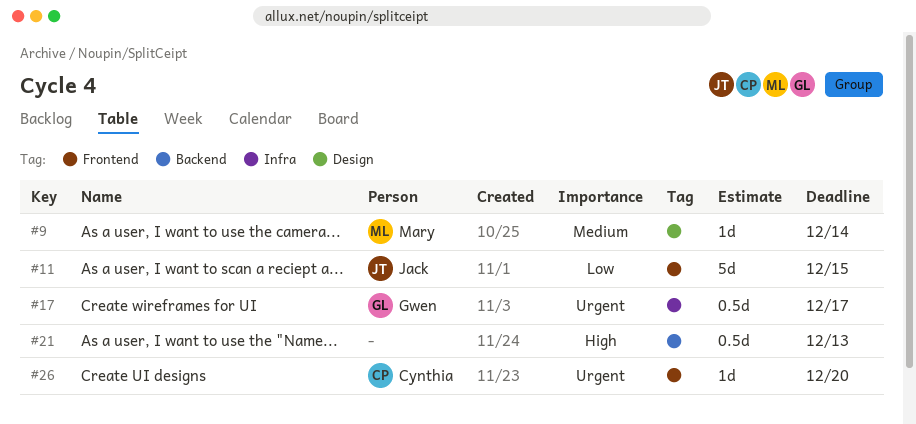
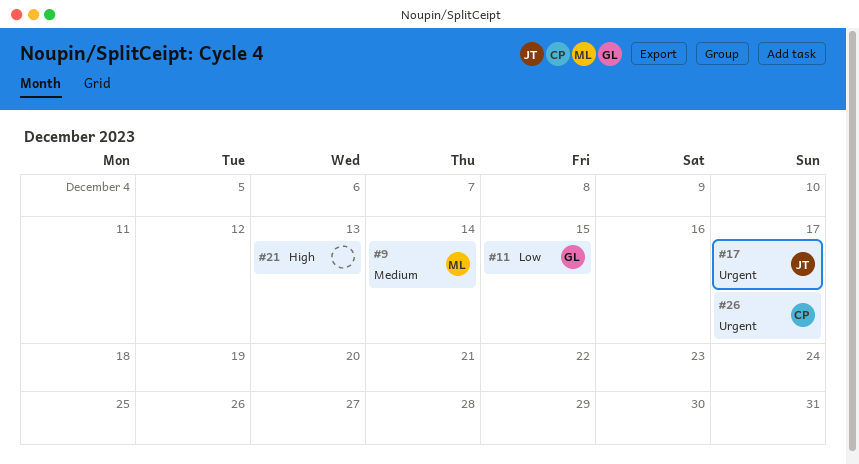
#11, owner: Jack -> Gwen
#17, owner: Gwen -> Jack
#26, due: Dec 20 -> Dec 17

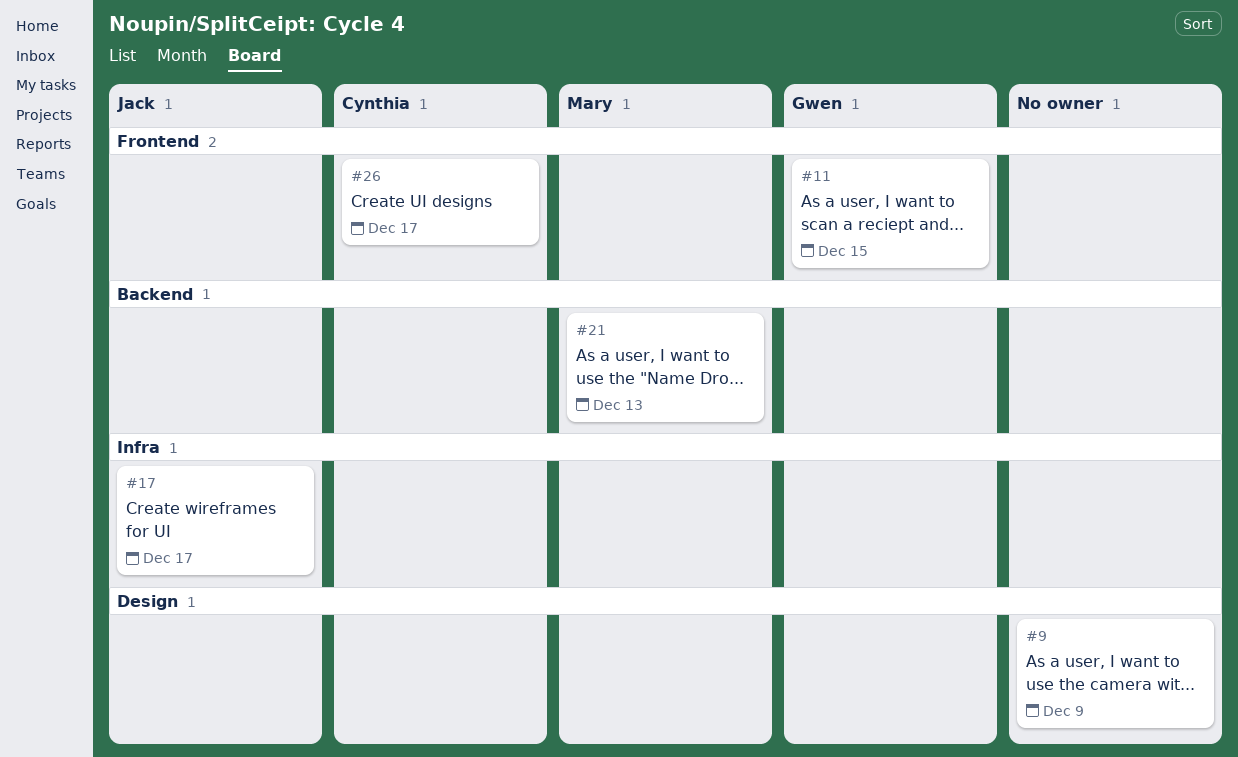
#9, owner: Mary -> none
#9, due: Dec 14 -> Dec 9
#21, owner: none -> Mary

